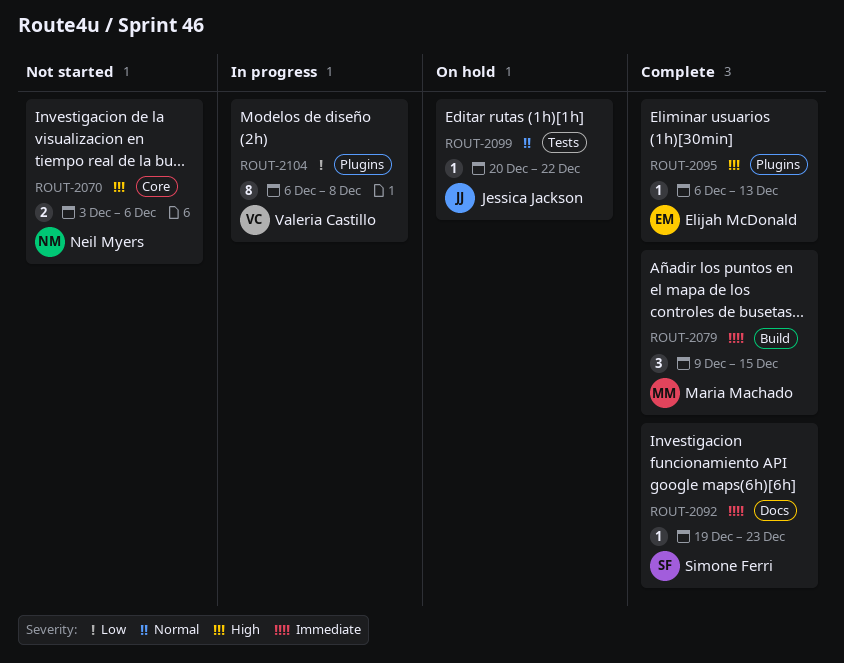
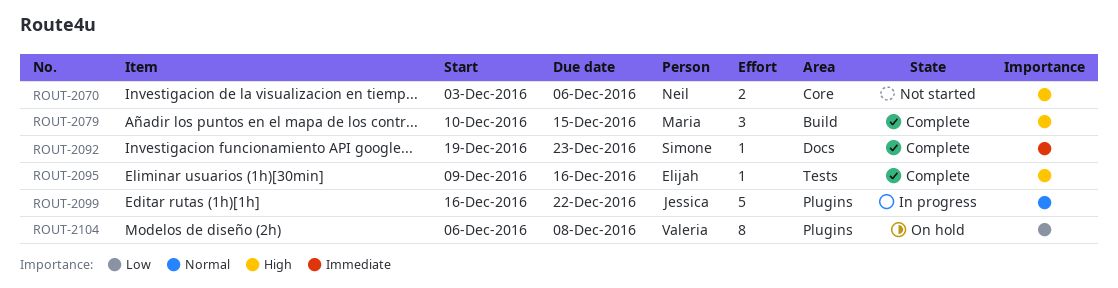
ROUT-2079, priority: Immediate -> High
ROUT-2079, start: Dec 9 -> Dec 10
ROUT-2095, label: Plugins -> Tests
ROUT-2095, start: Dec 6 -> Dec 9
ROUT-2095, due: Dec 13 -> Dec 16
ROUT-2099, status: On hold -> In progress
ROUT-2099, label: Tests -> Plugins
ROUT-2099, estimate: 1 -> 5
ROUT-2099, start: Dec 20 -> Dec 16
ROUT-2104, status: In progress -> On hold

